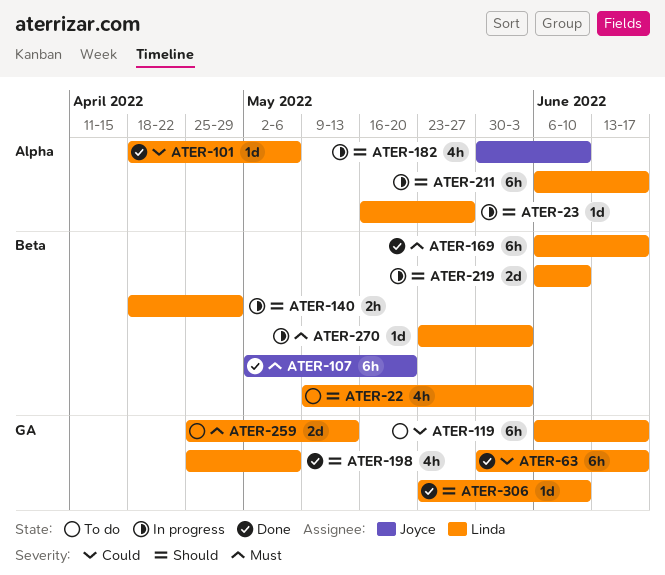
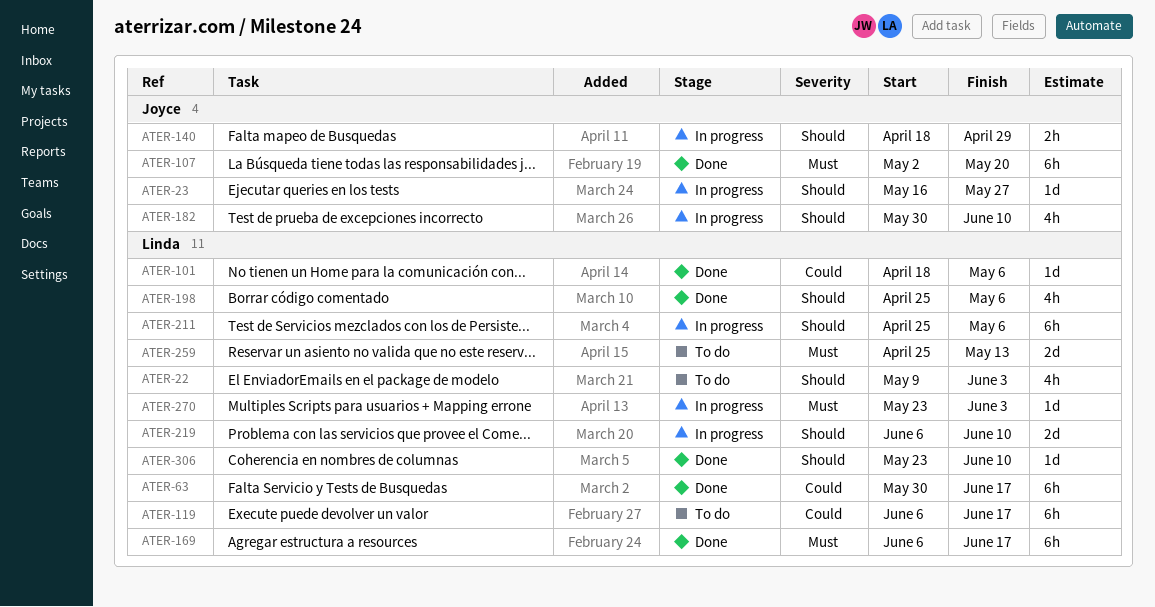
ATER-23, owner: Linda -> Joyce
ATER-140, owner: Linda -> Joyce
ATER-211, start: Jun 6 -> Apr 25
ATER-211, due: Jun 17 -> May 6

